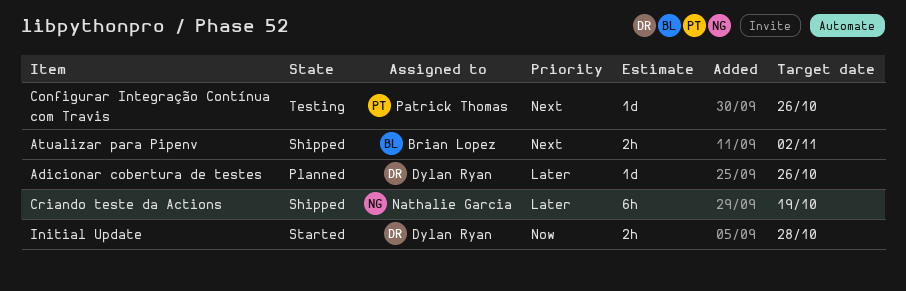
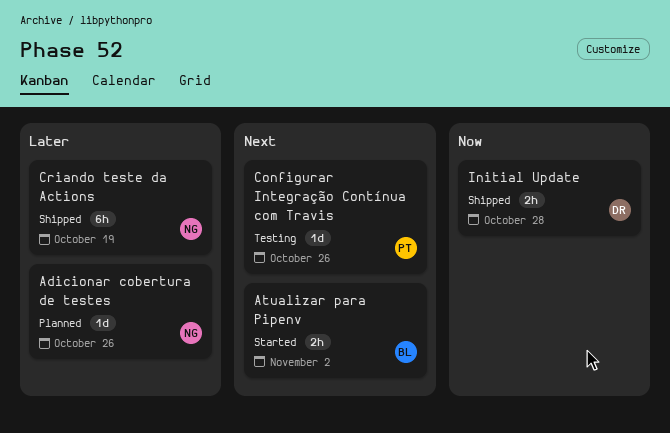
Adicionar cobertura de testes, owner: Dylan Ryan -> Nathalie Garcia
Atualizar para Pipenv, status: Shipped -> Started
Initial Update, status: Started -> Shipped

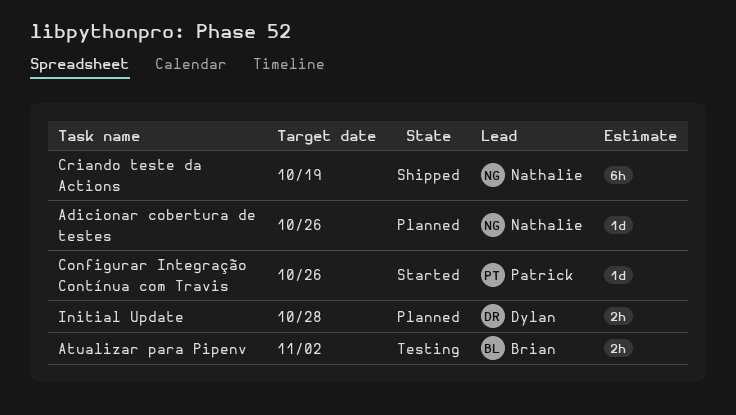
Atualizar para Pipenv, status: Started -> Testing
Configurar Integração Contínua com Travis, status: Testing -> Started
Initial Update, status: Shipped -> Planned

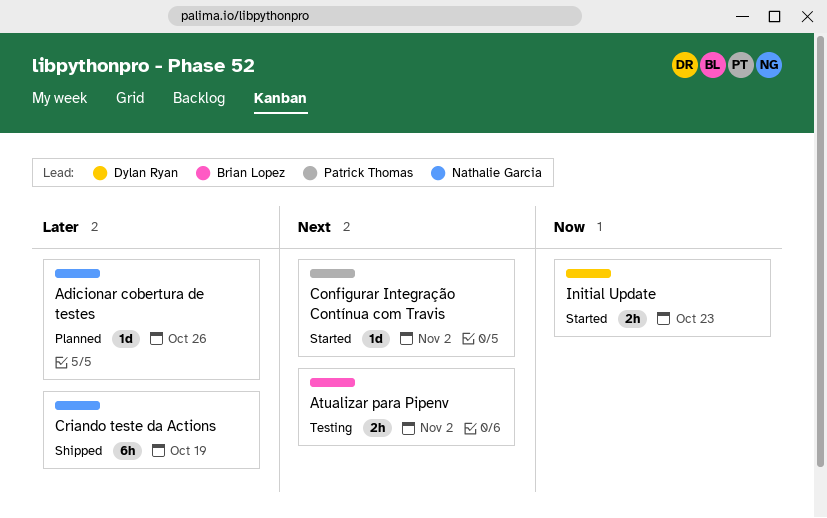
Configurar Integração Contínua com Travis, due: Oct 26 -> Nov 2
Initial Update, status: Planned -> Started
Initial Update, due: Oct 28 -> Oct 23

